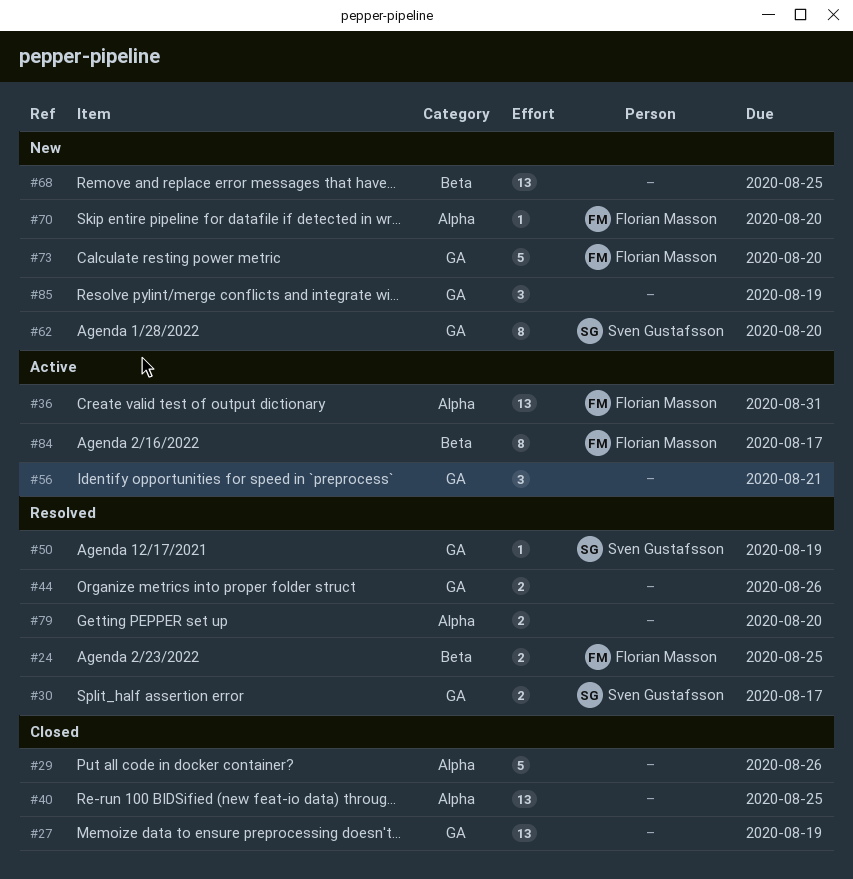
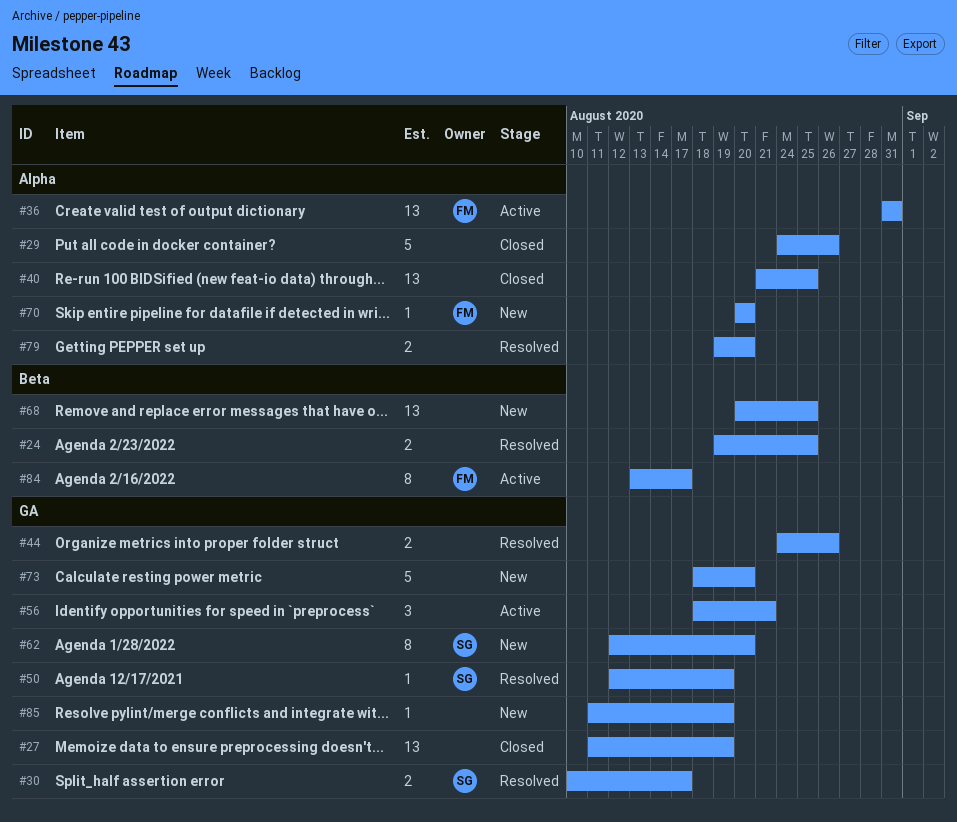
#24, owner: Florian Masson -> none
#73, owner: Florian Masson -> none
#85, estimate: 3 -> 1

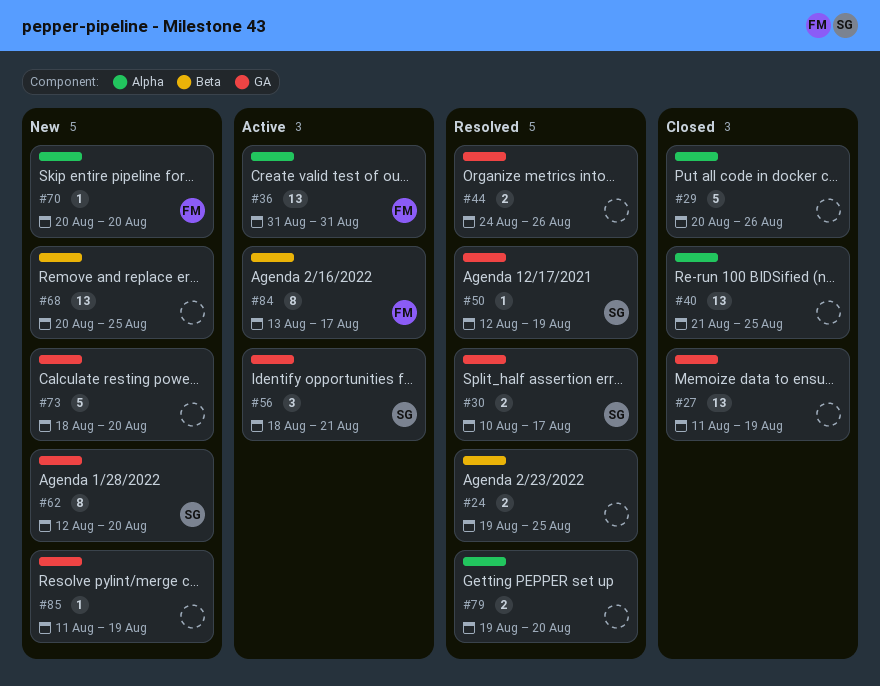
#29, start: Aug 24 -> Aug 20
#56, owner: none -> SG

